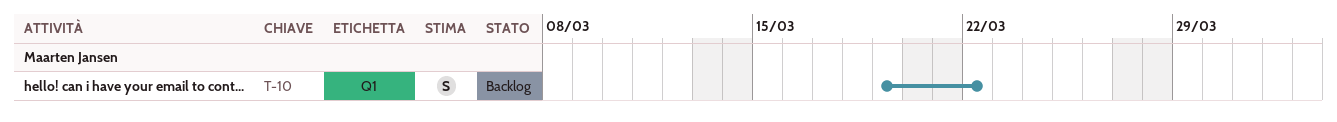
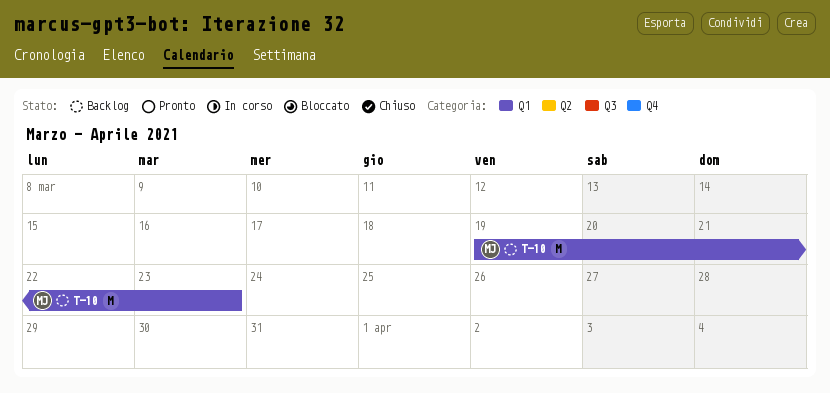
T-10, estimate: S -> M
T-10, due: Mar 22 -> Mar 23

